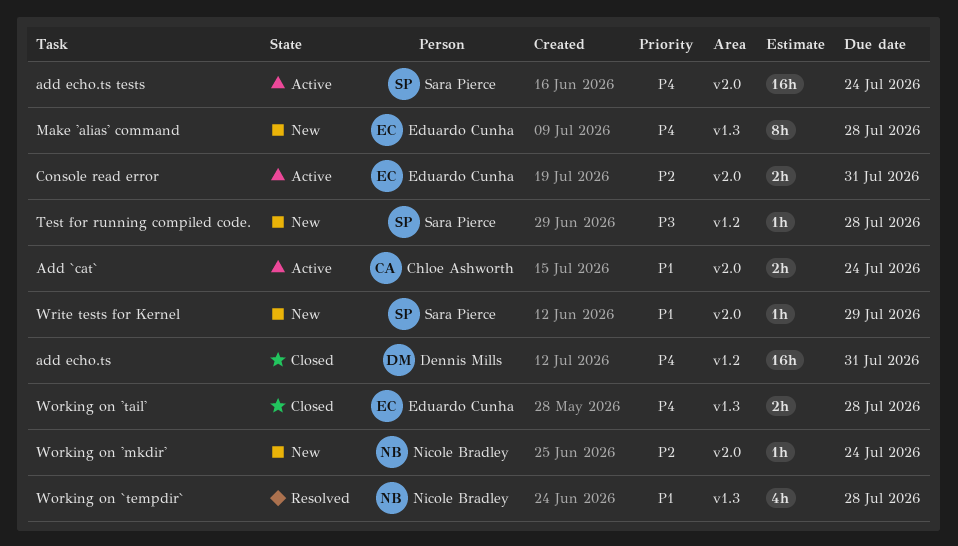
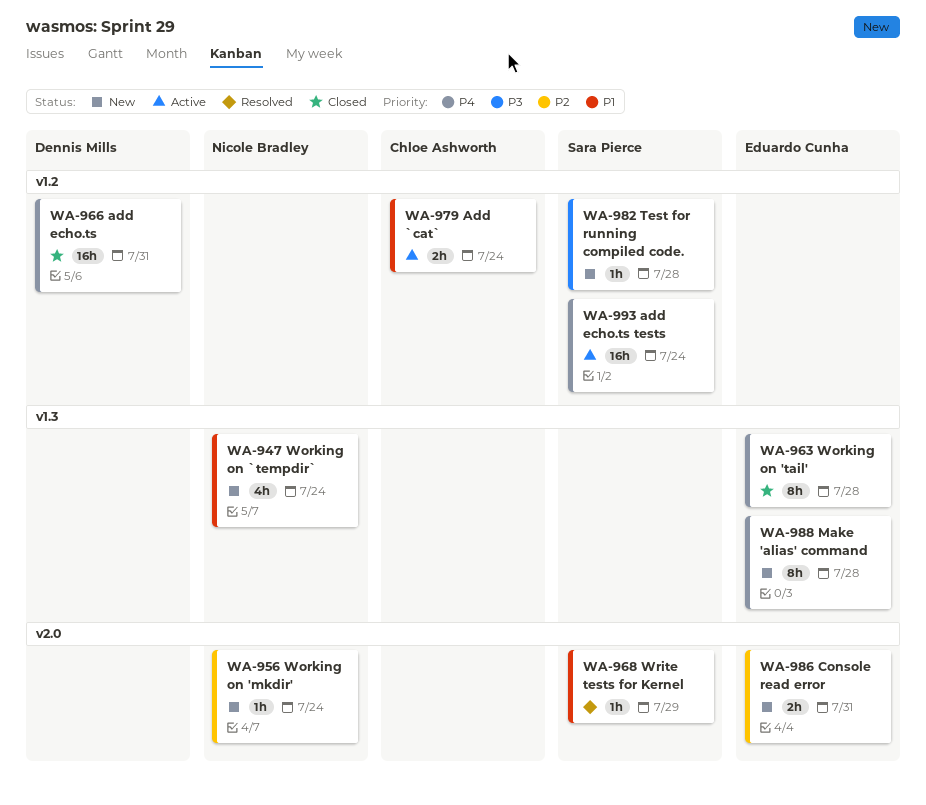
Add `cat`, label: v2.0 -> v1.2
add echo.ts tests, label: v2.0 -> v1.2
Console read error, status: Active -> New
Working on 'tail', estimate: 2h -> 8h
Working on `tempdir`, status: Resolved -> New
Working on `tempdir`, due: Jul 28 -> Jul 24
Write tests for Kernel, status: New -> Resolved

